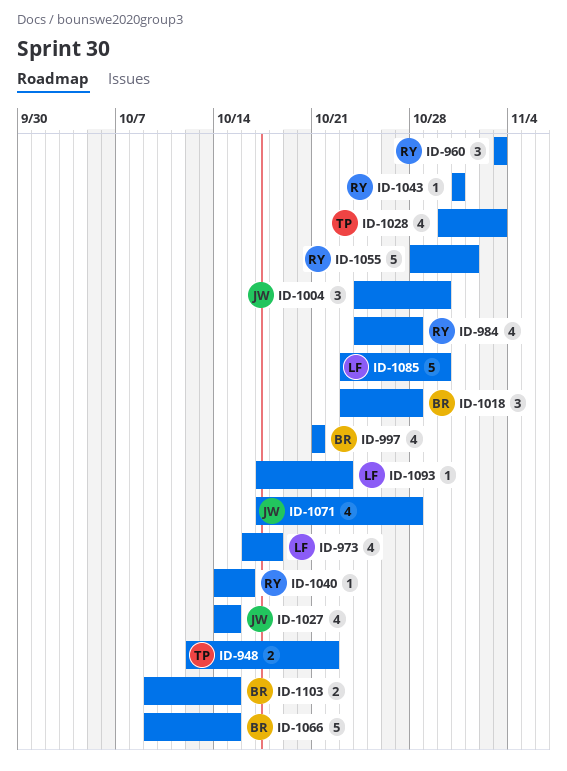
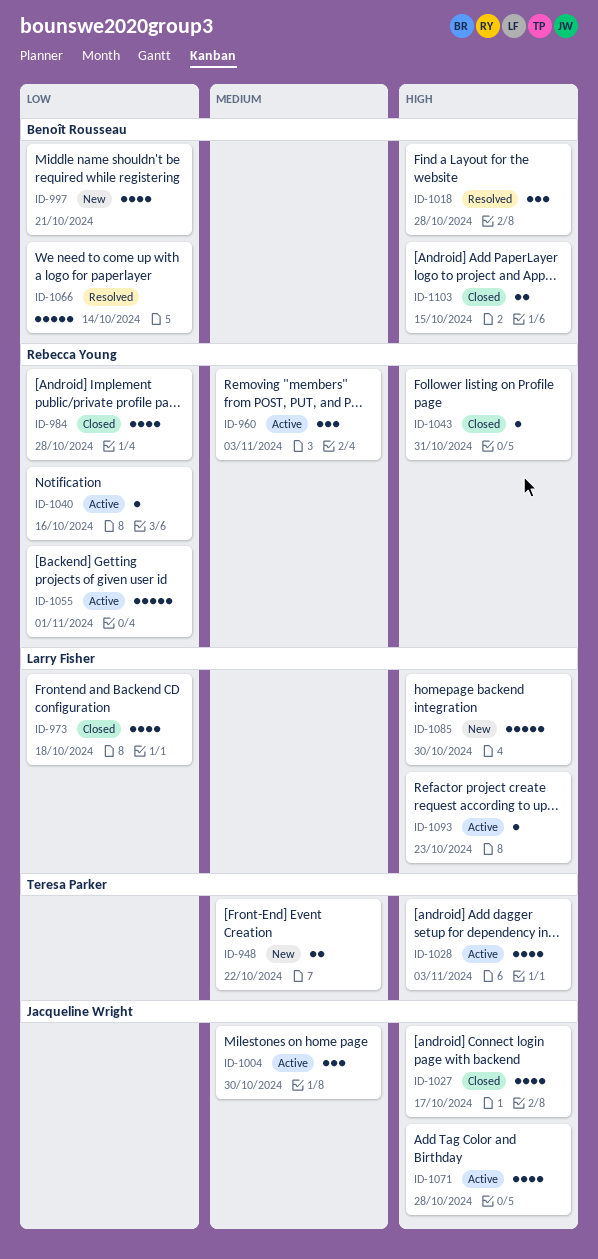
ID-1027, due: Oct 15 -> Oct 17
ID-1066, due: Oct 15 -> Oct 14

